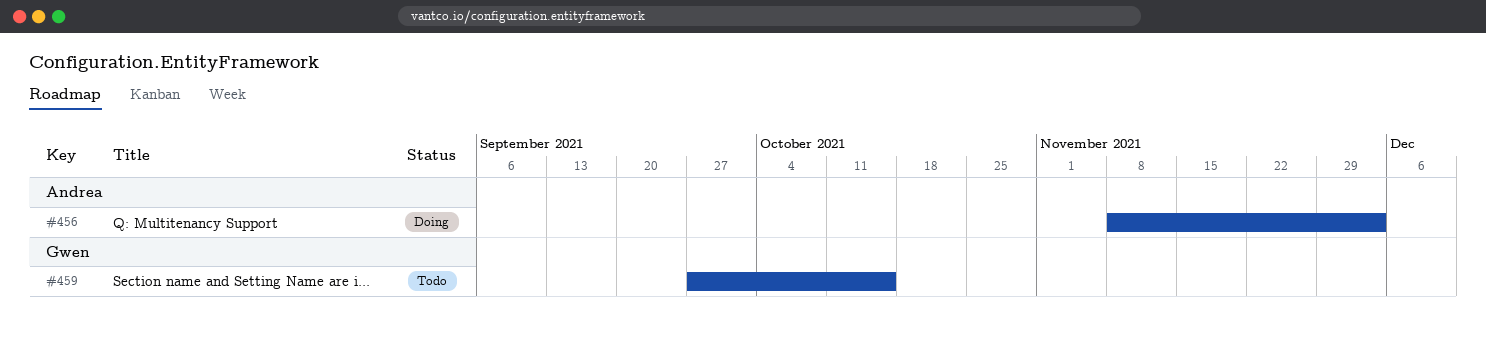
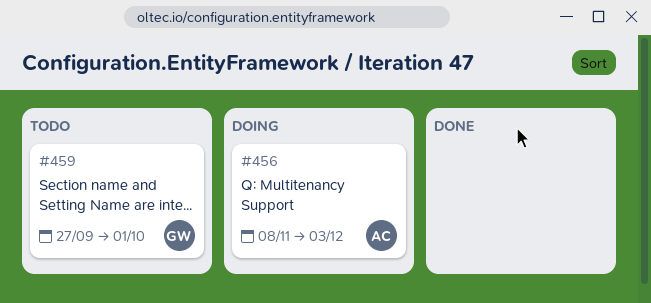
#459, due: Oct 15 -> Oct 1

